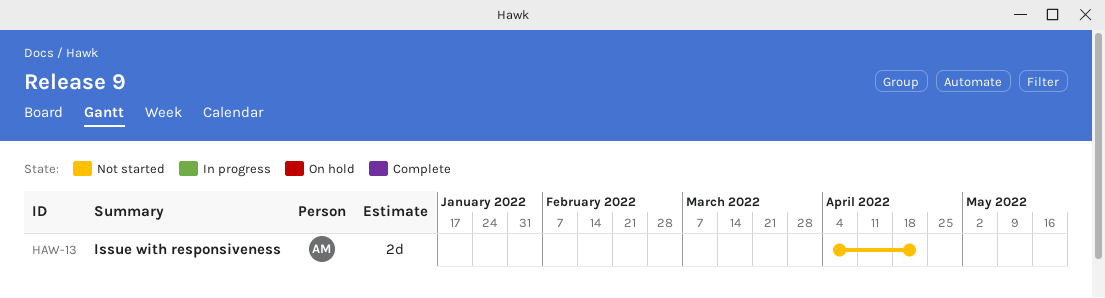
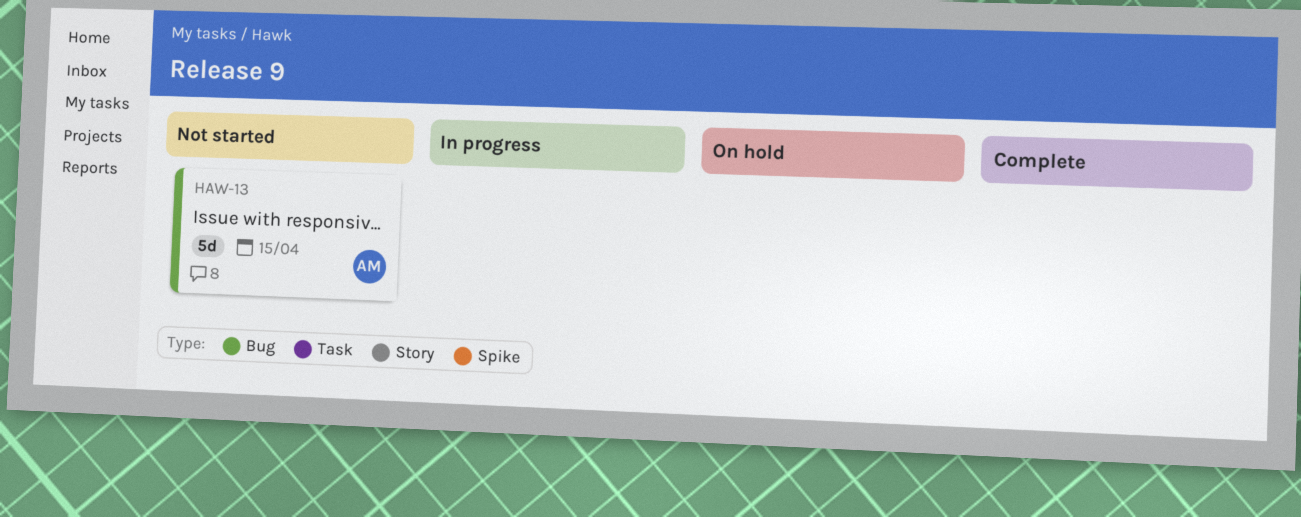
HAW-13, estimate: 2d -> 5d
HAW-13, due: Apr 22 -> Apr 15

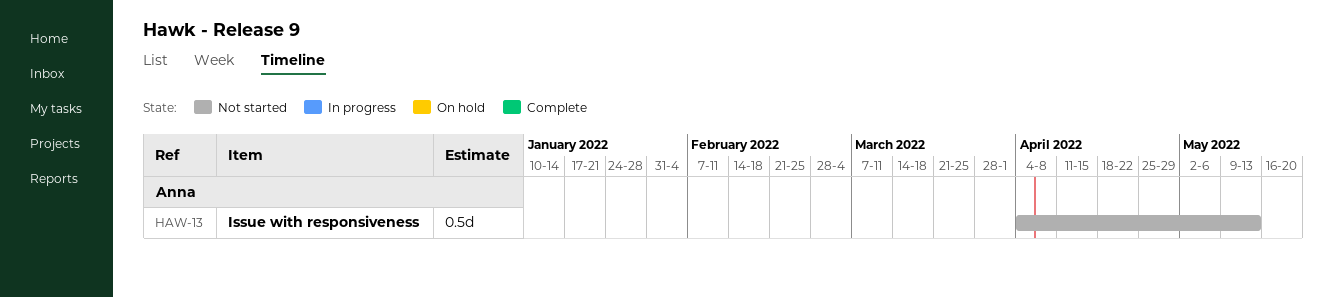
HAW-13, estimate: 5d -> 0.5d
HAW-13, due: Apr 15 -> May 13

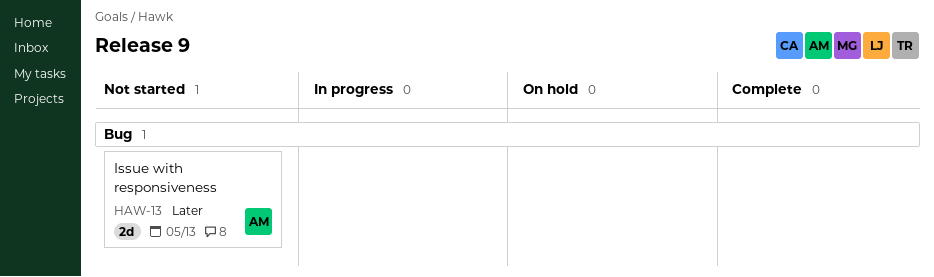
HAW-13, estimate: 0.5d -> 2d

